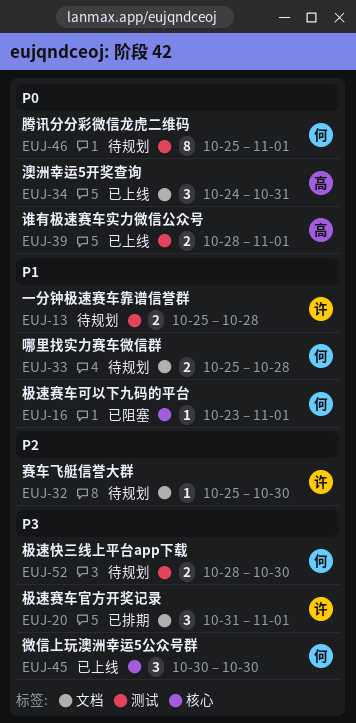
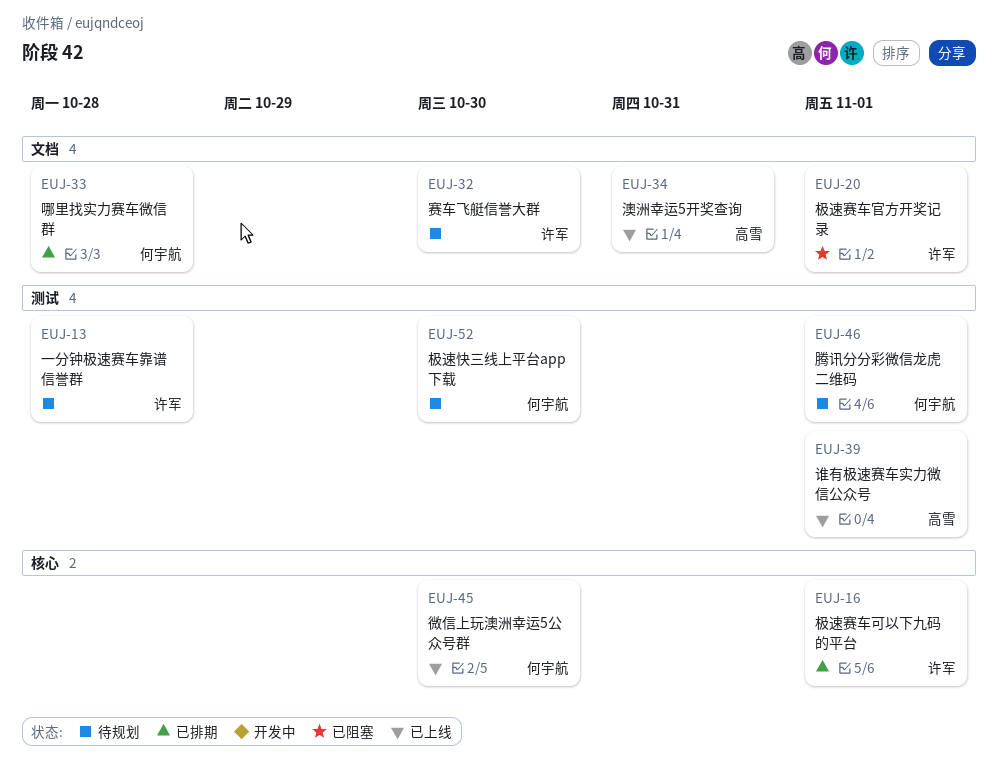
EUJ-16, status: 已阻塞 -> 已排期
EUJ-16, owner: 何宇航 -> 许军
EUJ-20, status: 已排期 -> 已阻塞
EUJ-33, status: 待规划 -> 已排期

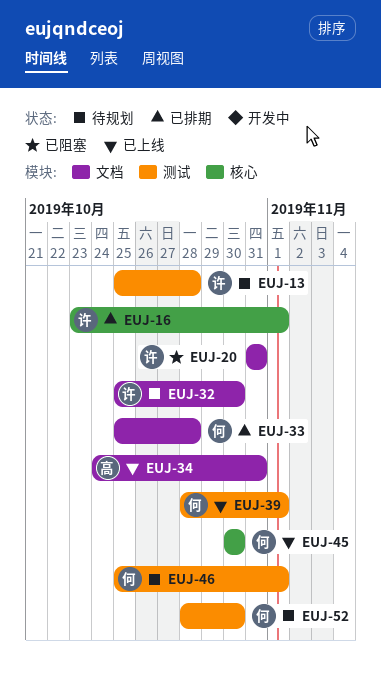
EUJ-20, due: Nov 1 -> Oct 31
EUJ-39, owner: 高雪 -> 何宇航

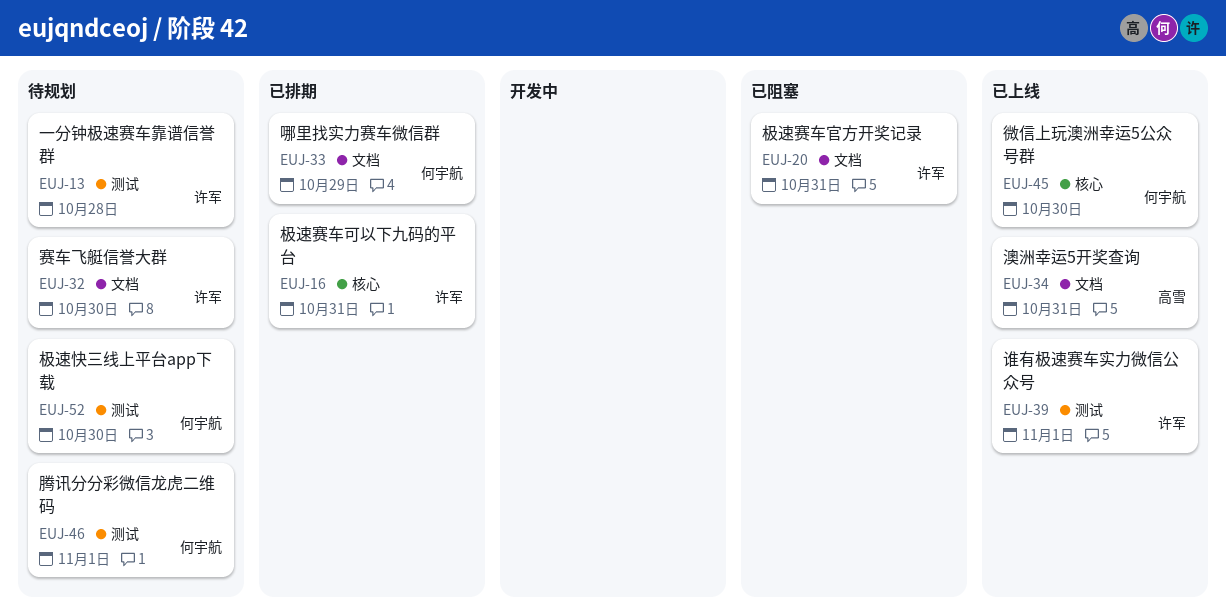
EUJ-16, due: Nov 1 -> Oct 31
EUJ-33, due: Oct 28 -> Oct 29
EUJ-39, owner: 何宇航 -> 许军

